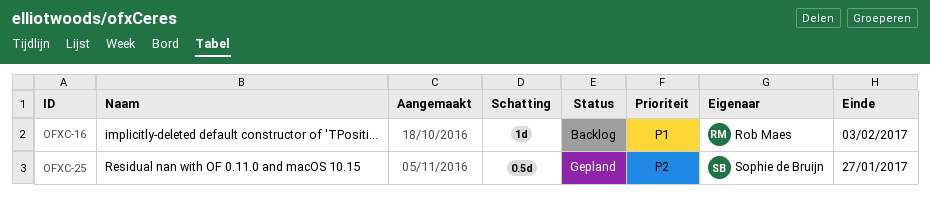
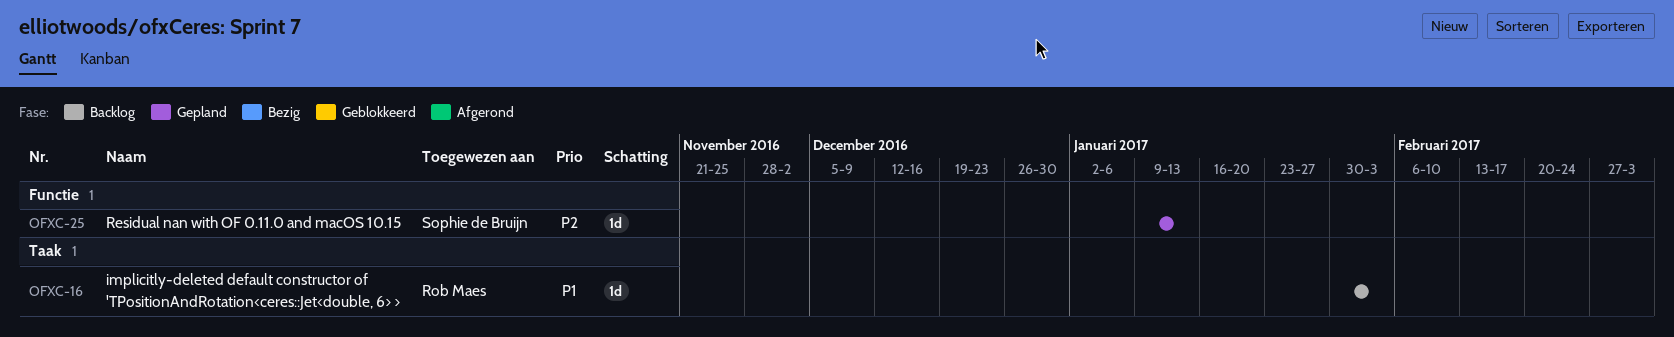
OFXC-25, estimate: 0.5d -> 1d
OFXC-25, due: Jan 27 -> Jan 13

